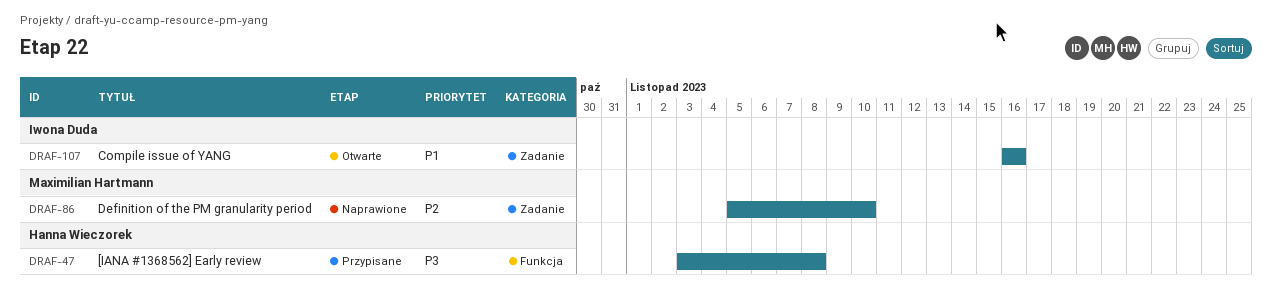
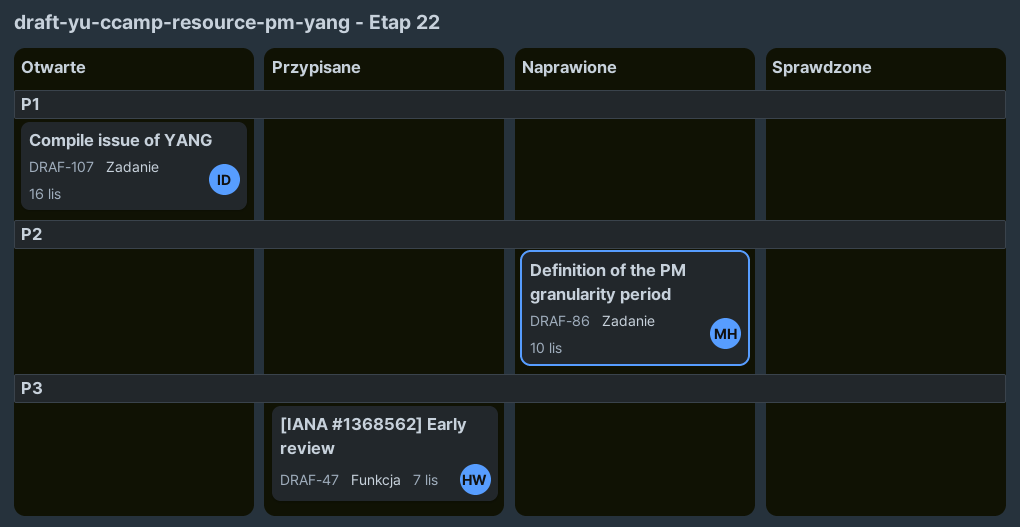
DRAF-47, due: Nov 8 -> Nov 7

